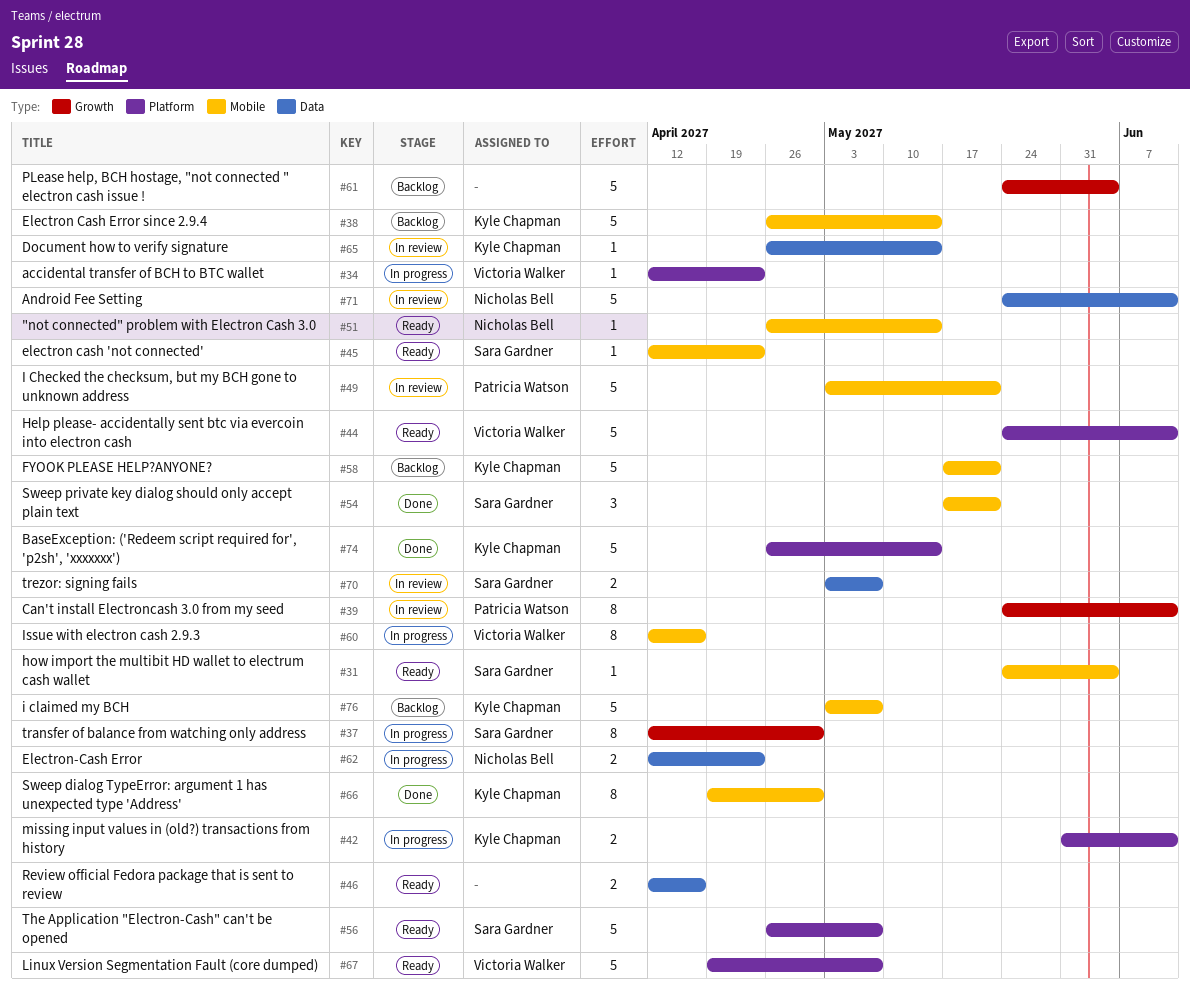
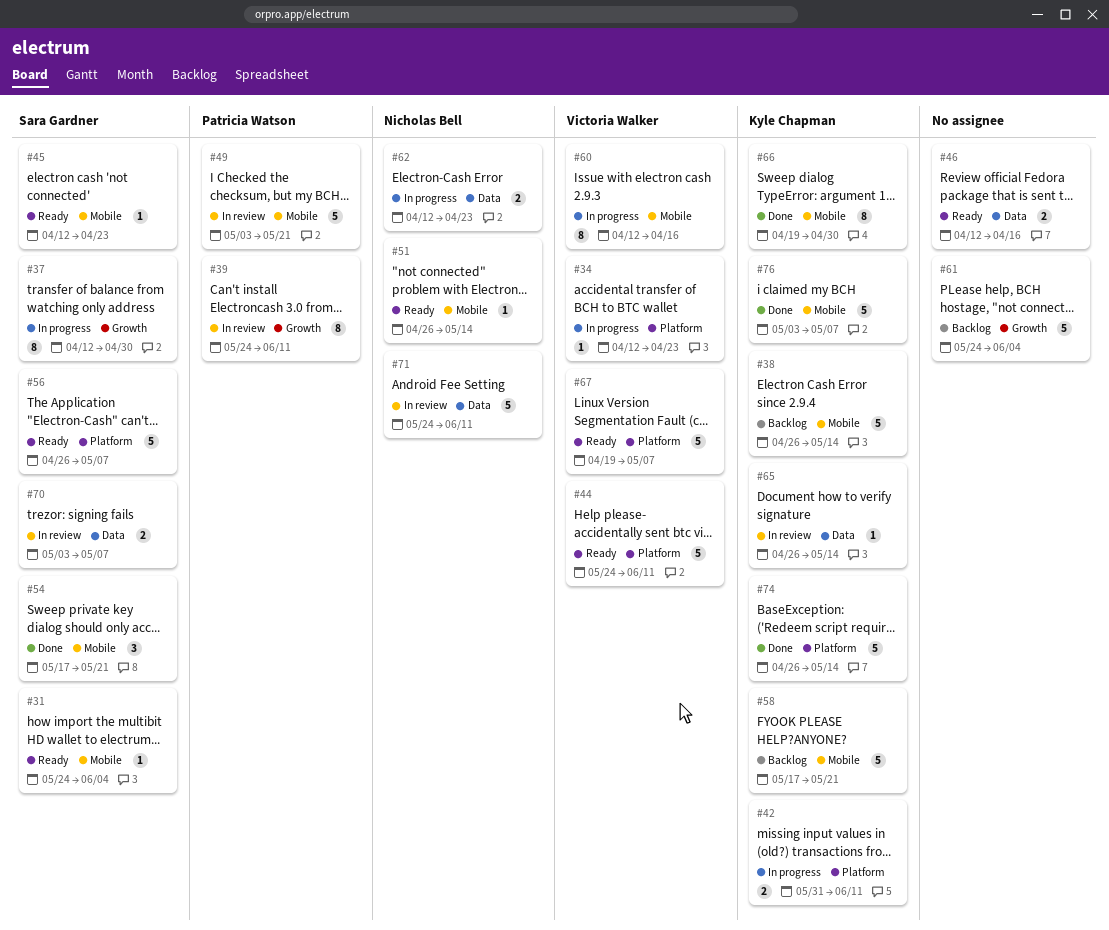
#76, status: Backlog -> Done

